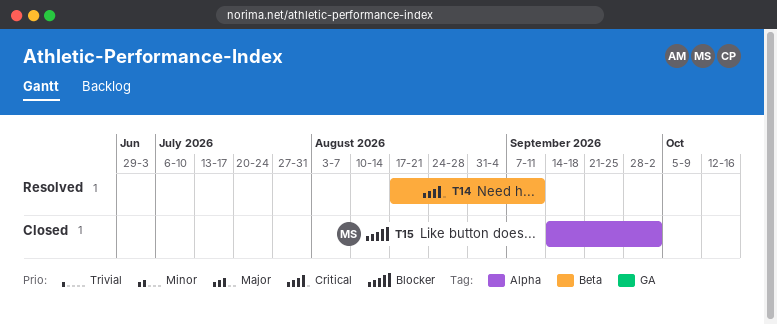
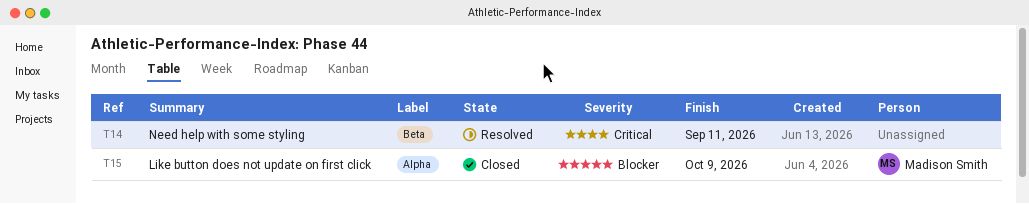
T15, due: Oct 2 -> Oct 9

